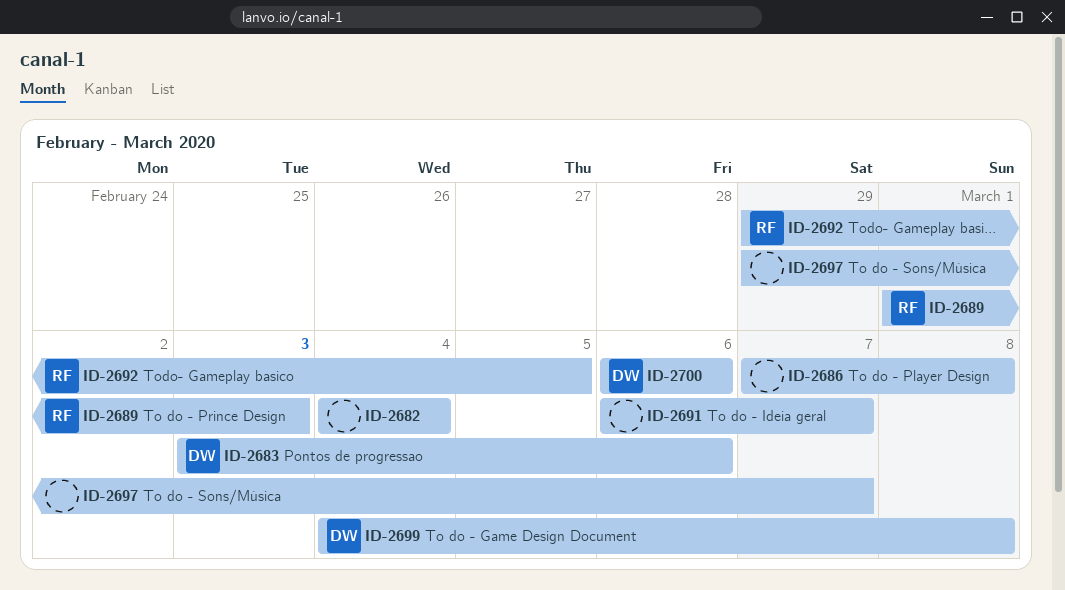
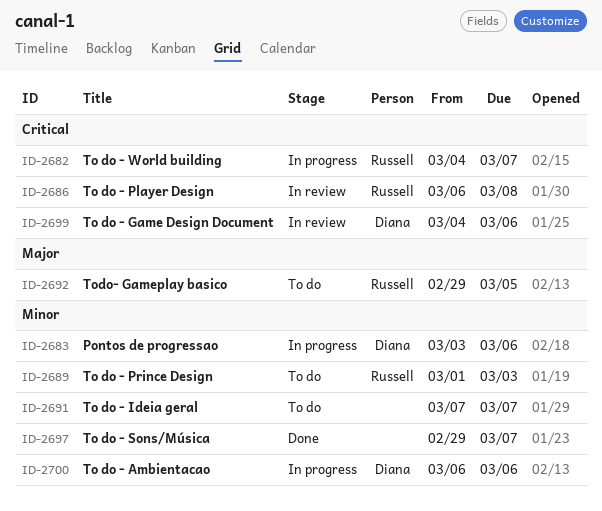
ID-2682, owner: none -> Russell
ID-2682, due: Mar 4 -> Mar 7
ID-2686, owner: none -> Russell
ID-2686, start: Mar 7 -> Mar 6
ID-2691, start: Mar 6 -> Mar 7
ID-2699, due: Mar 8 -> Mar 6

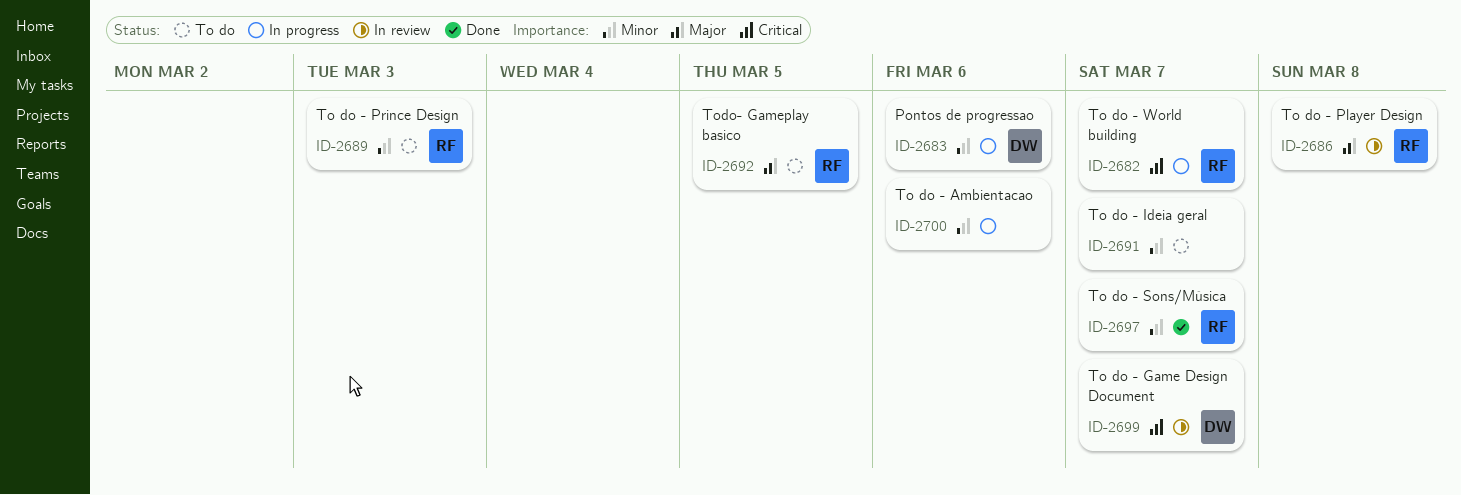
ID-2686, priority: Critical -> Major
ID-2697, owner: none -> Russell
ID-2699, due: Mar 6 -> Mar 7
ID-2700, owner: Diana -> none

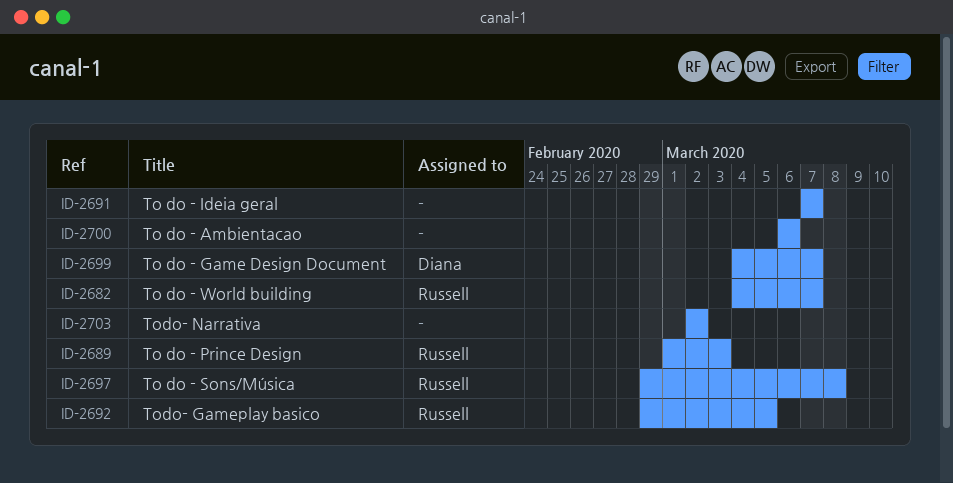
ID-2683: present -> none
ID-2686: present -> none
ID-2697, due: Mar 7 -> Mar 8
ID-2703: none -> present

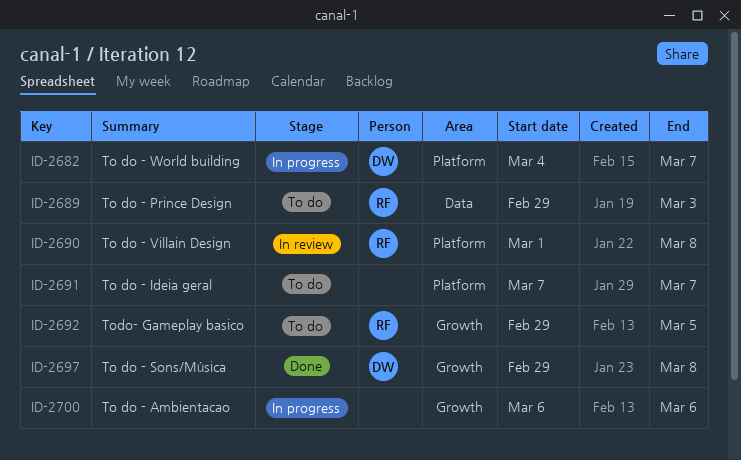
ID-2682, owner: Russell -> Diana
ID-2689, start: Mar 1 -> Feb 29
ID-2690: none -> present
ID-2697, owner: Russell -> Diana
ID-2699: present -> none
ID-2703: present -> none

